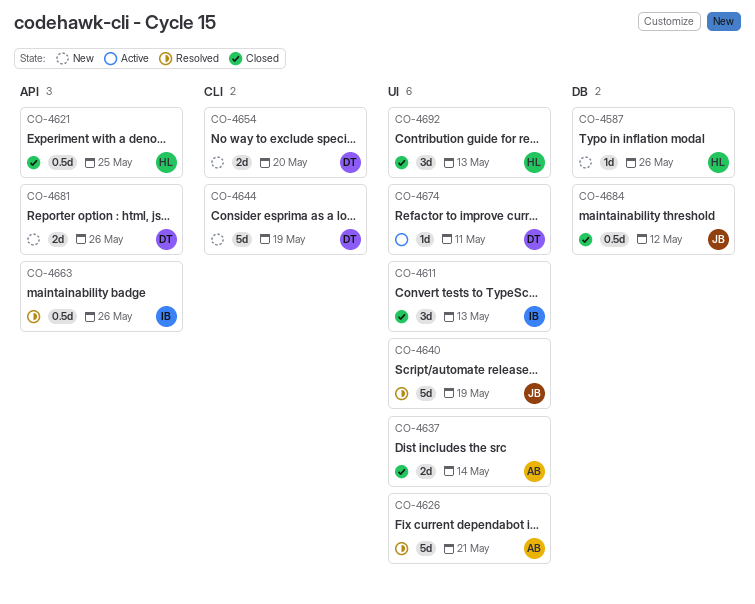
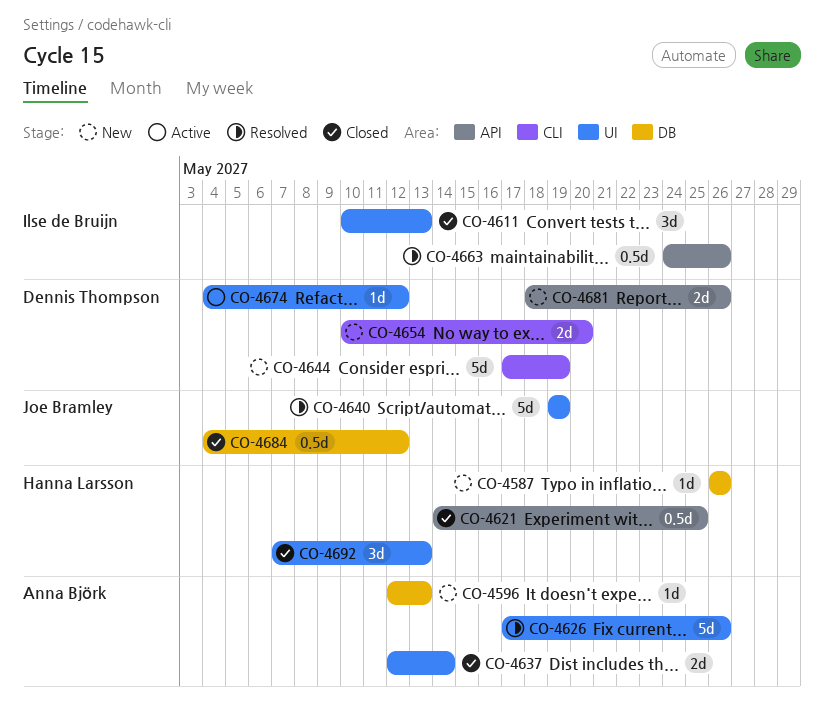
CO-4596: none -> present
CO-4626, due: May 21 -> May 26
CO-4674, due: May 11 -> May 12

